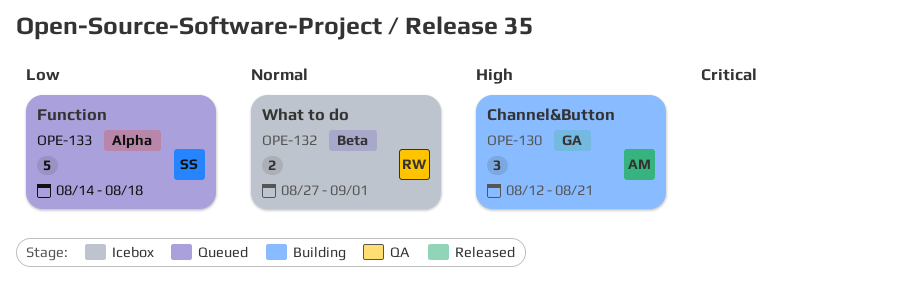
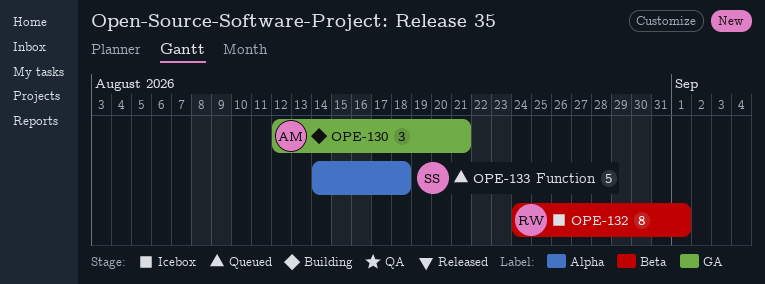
OPE-132, estimate: 2 -> 8
OPE-132, start: Aug 27 -> Aug 24

